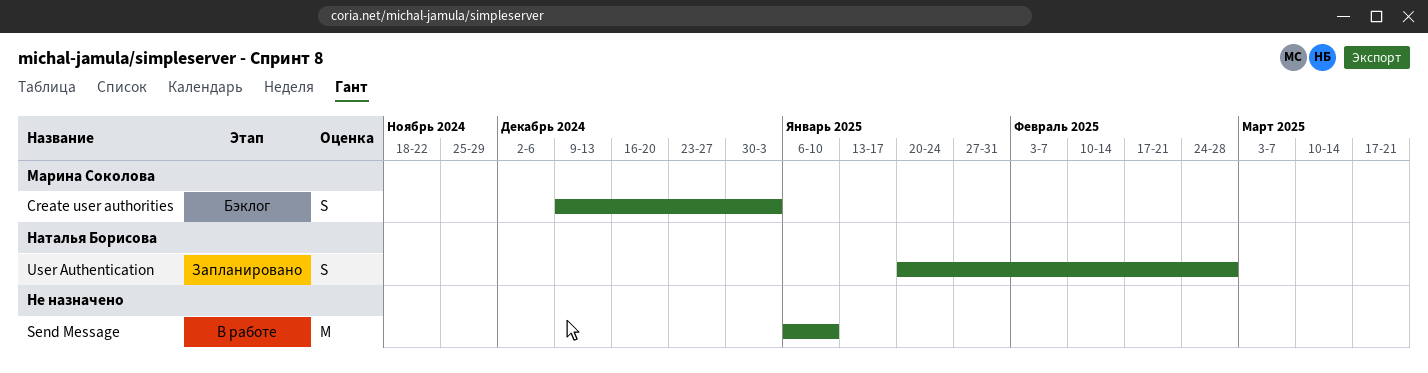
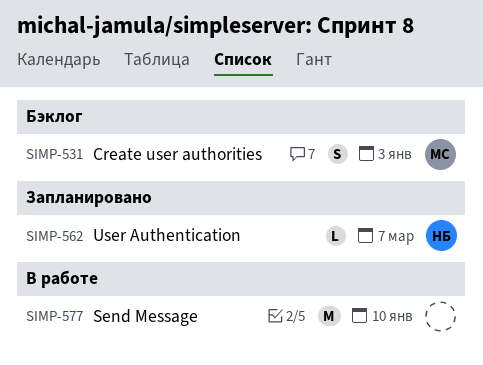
User Authentication, estimate: S -> L
User Authentication, due: Feb 28 -> Mar 7

